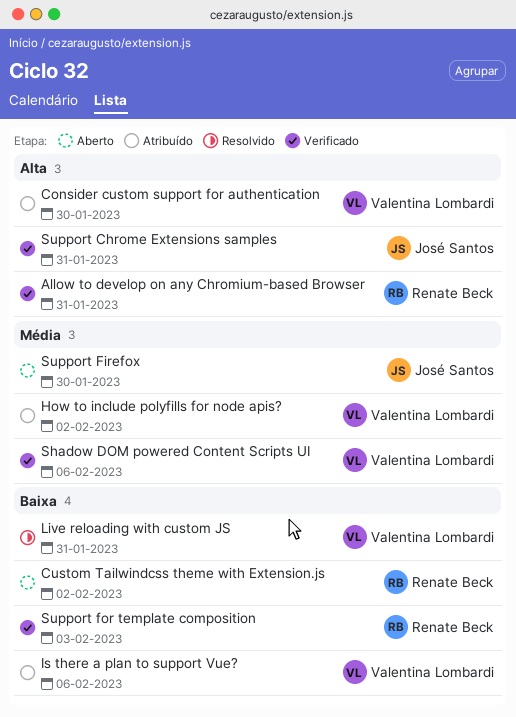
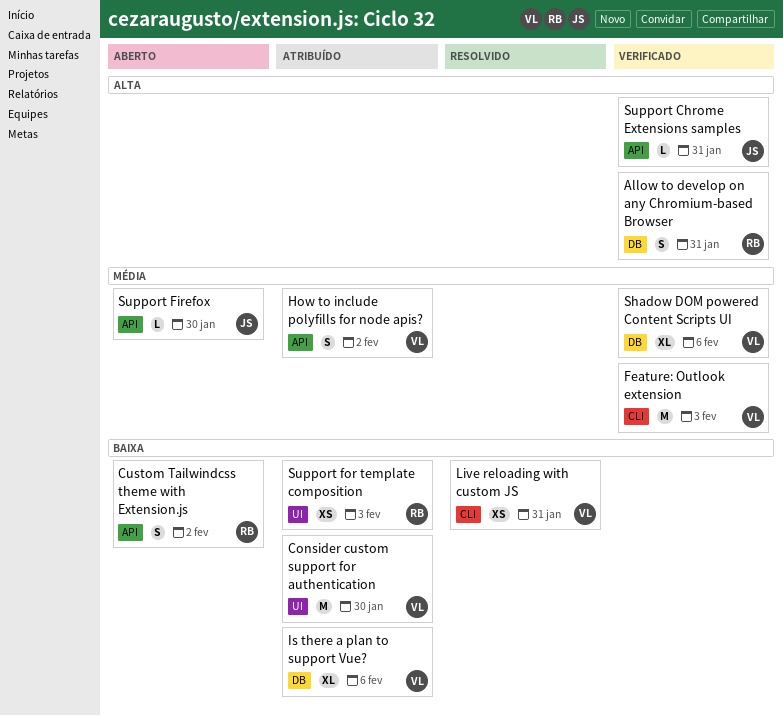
Consider custom support for authentication, priority: Alta -> Baixa
Feature: Outlook extension: none -> present
Support for template composition, status: Verificado -> Atribuído

